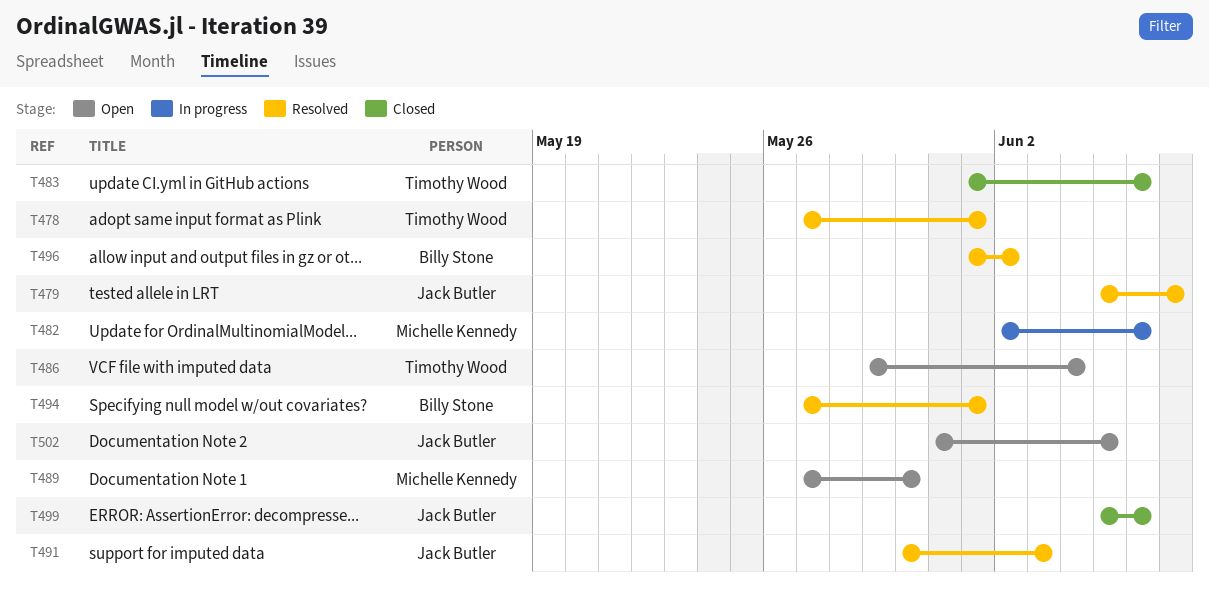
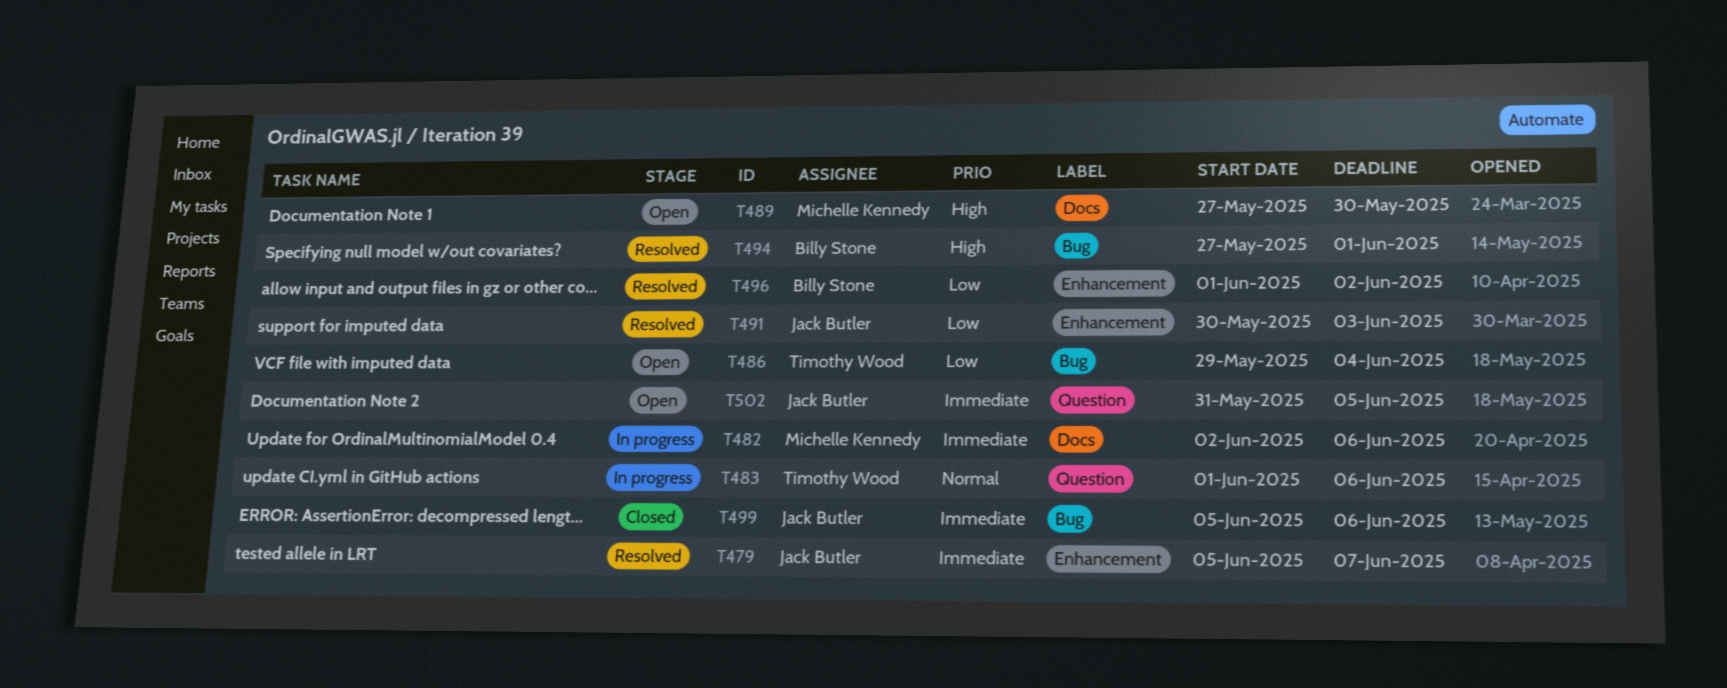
T478: present -> none
T483, status: Closed -> In progress

